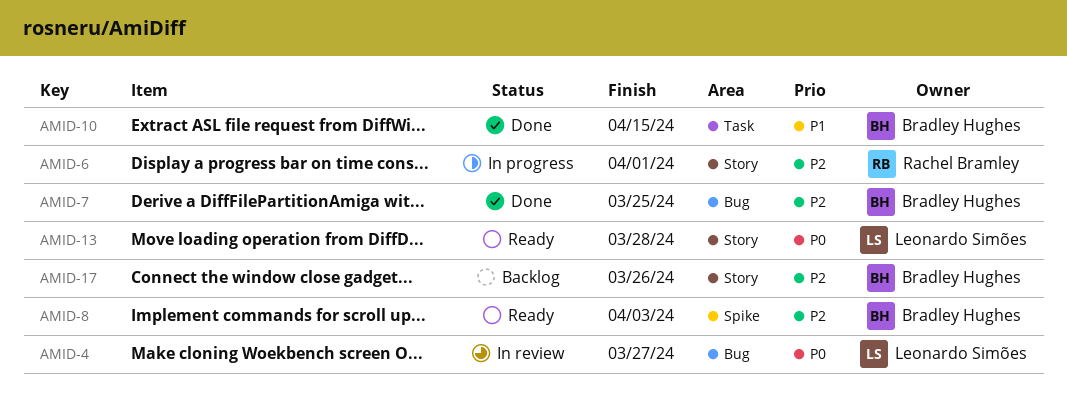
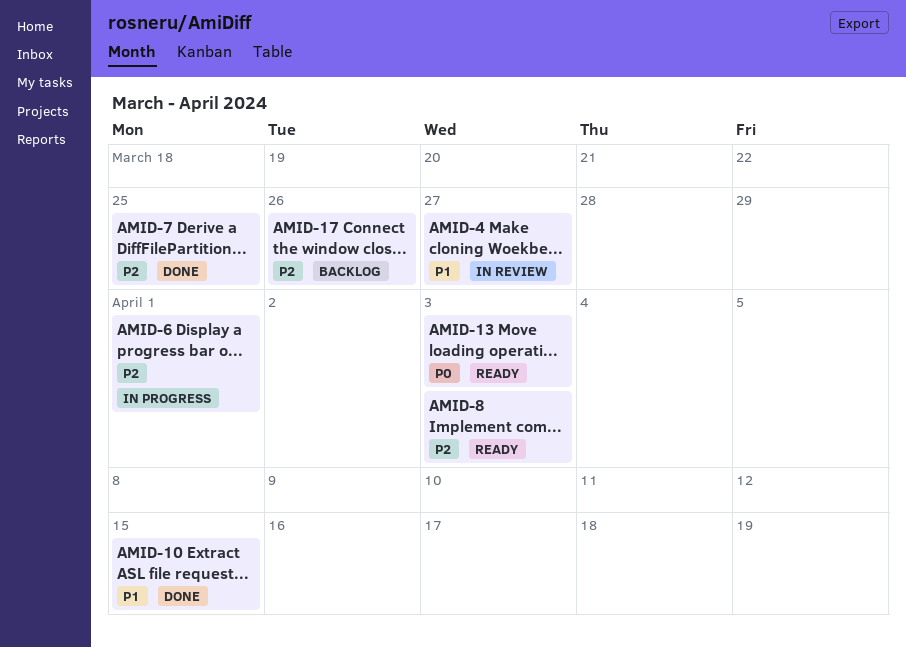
AMID-4, priority: P0 -> P1
AMID-13, due: Mar 28 -> Apr 3

